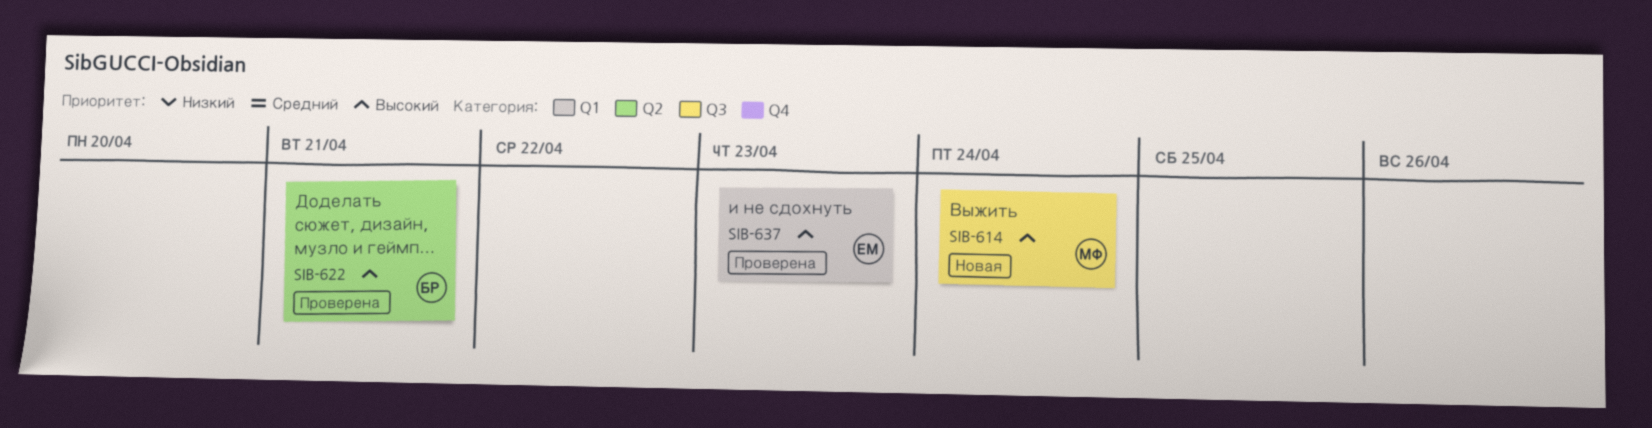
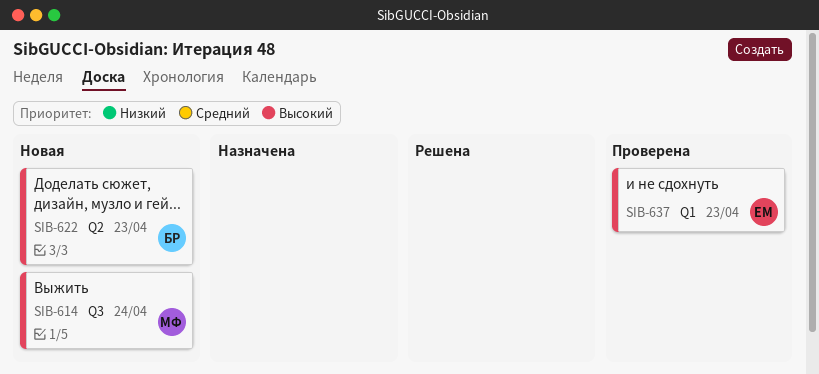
SIB-622, status: Проверена -> Новая
SIB-622, due: Apr 21 -> Apr 23

